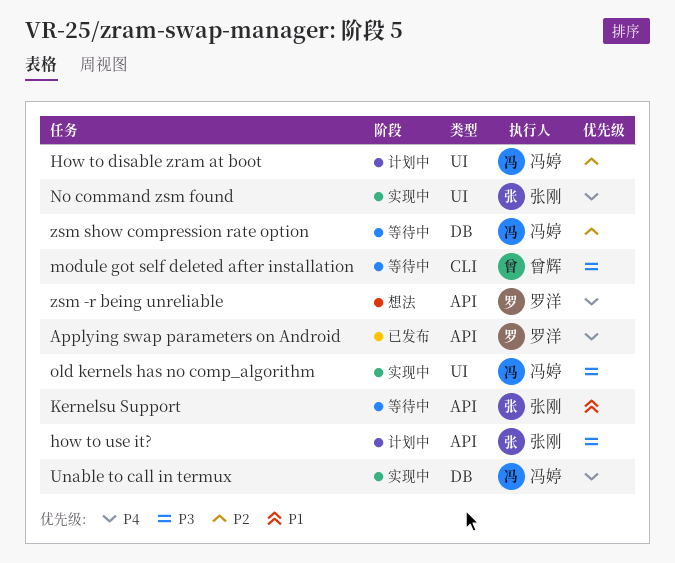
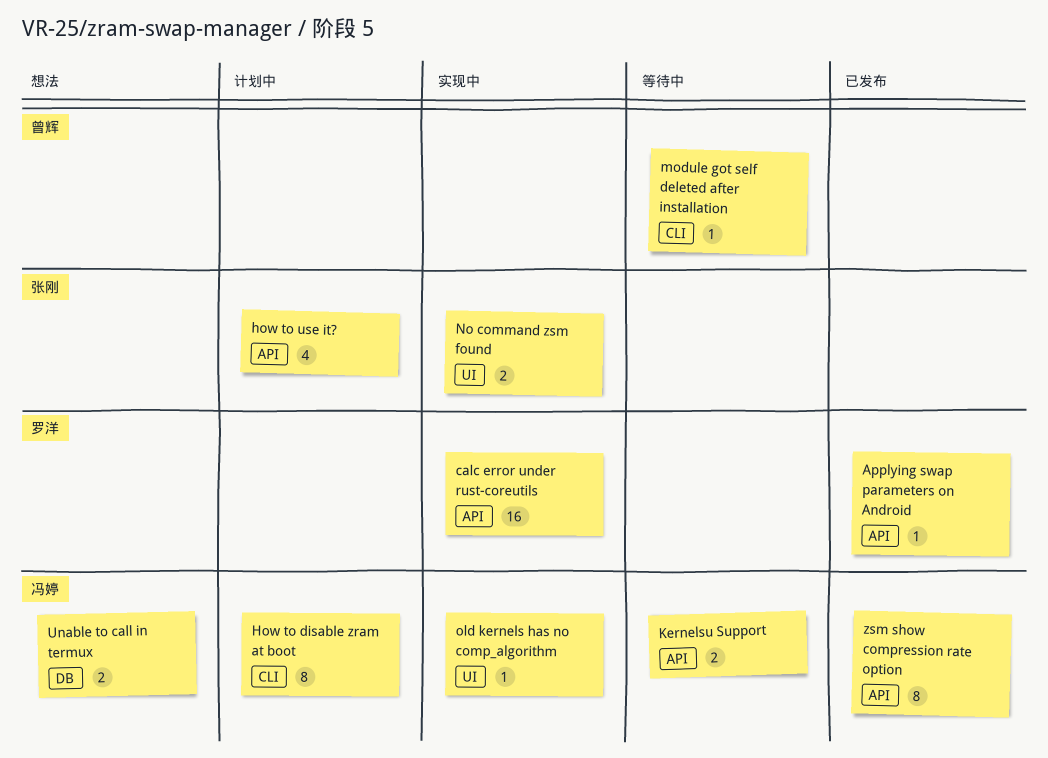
calc error under rust-coreutils: none -> present
How to disable zram at boot, label: UI -> CLI
Kernelsu Support, owner: 张刚 -> 冯婷
Unable to call in termux, status: 实现中 -> 想法
zsm -r being unreliable: present -> none
zsm show compression rate option, status: 等待中 -> 已发布
zsm show compression rate option, label: DB -> API

